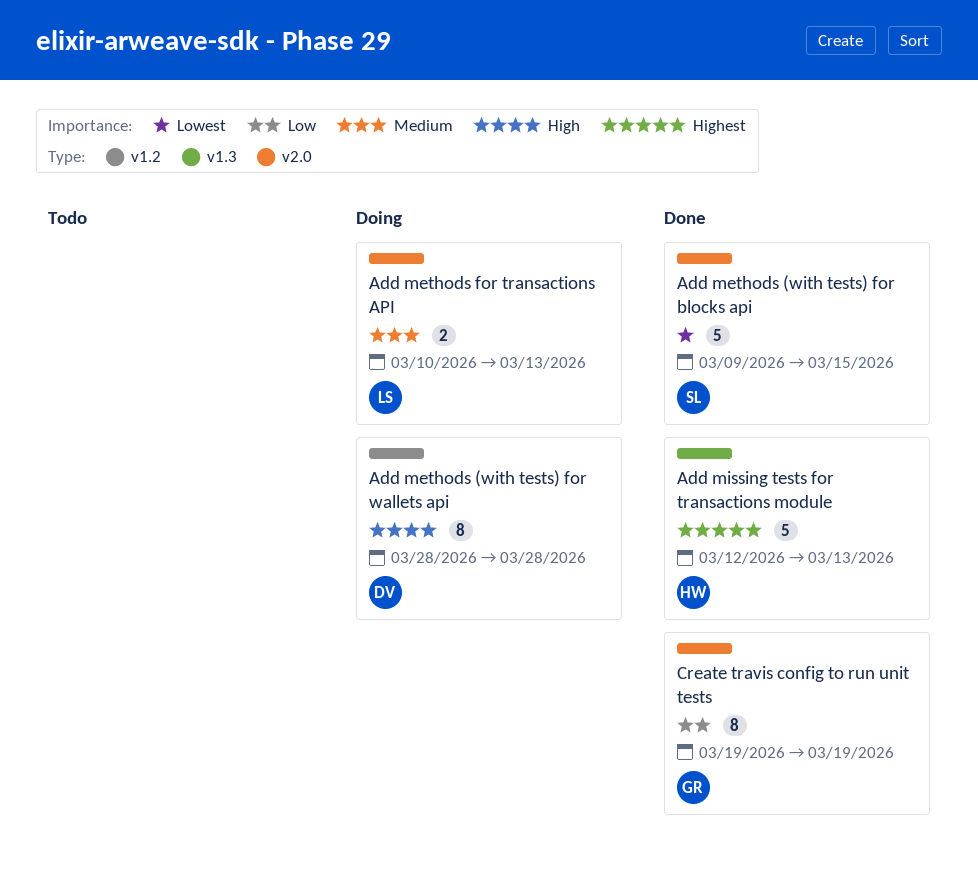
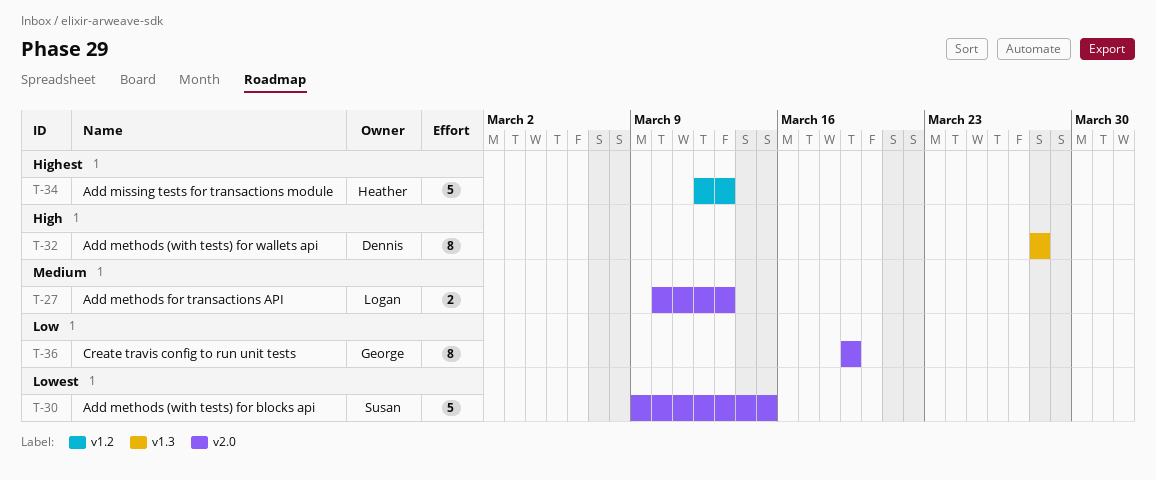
Add methods (with tests) for wallets api, label: v1.2 -> v1.3
Add missing tests for transactions module, label: v1.3 -> v1.2

